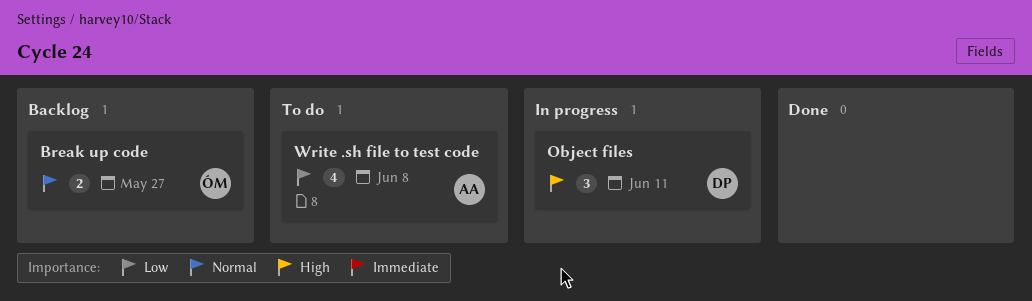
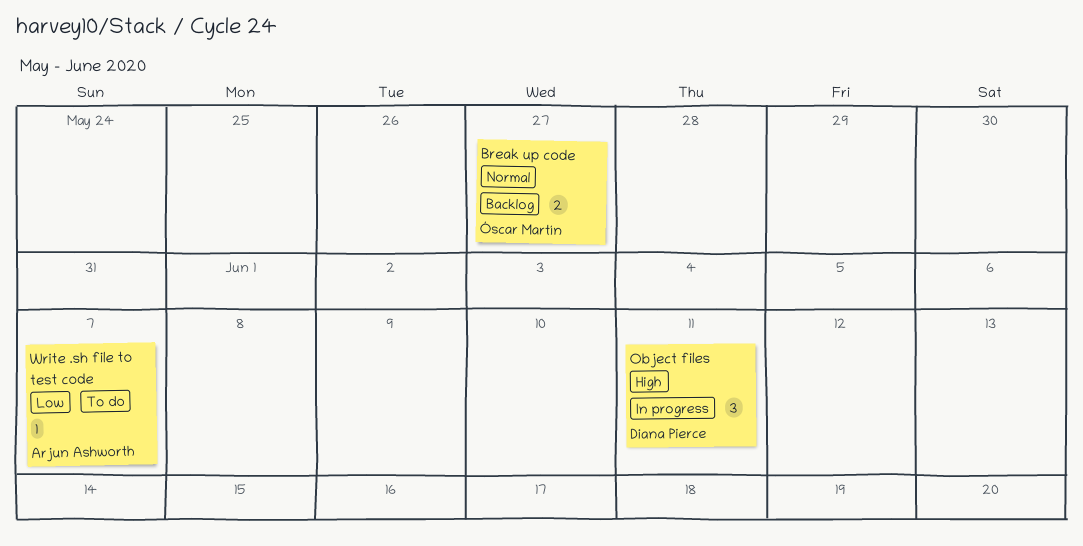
Write .sh file to test code, estimate: 4 -> 1
Write .sh file to test code, due: Jun 8 -> Jun 7

